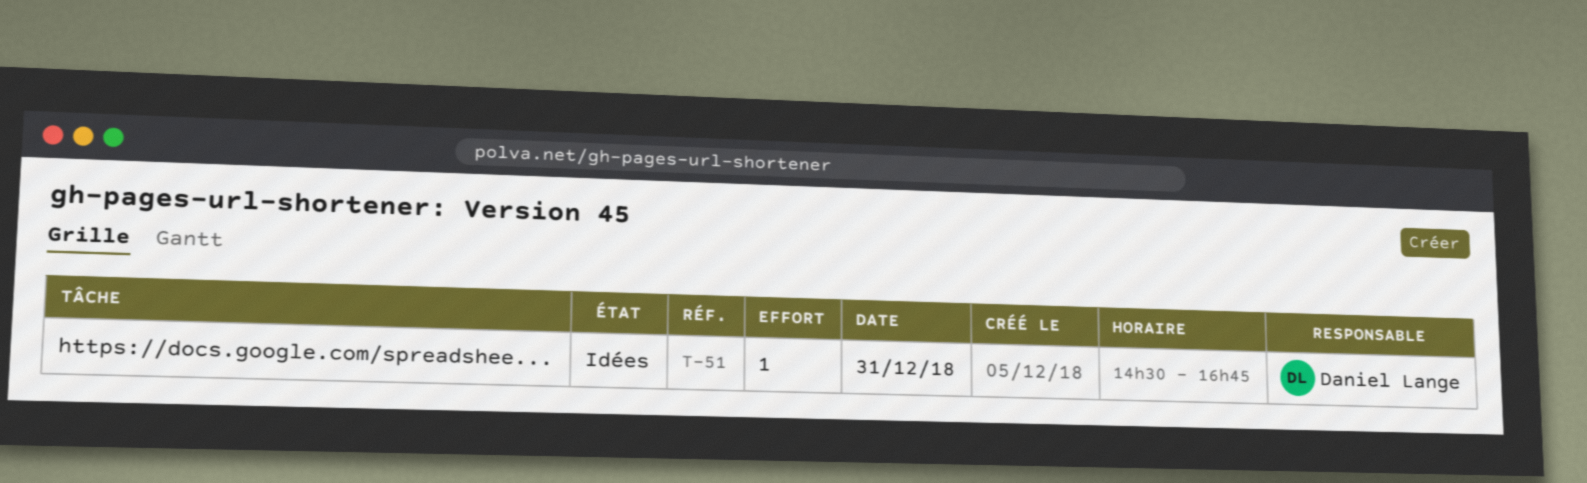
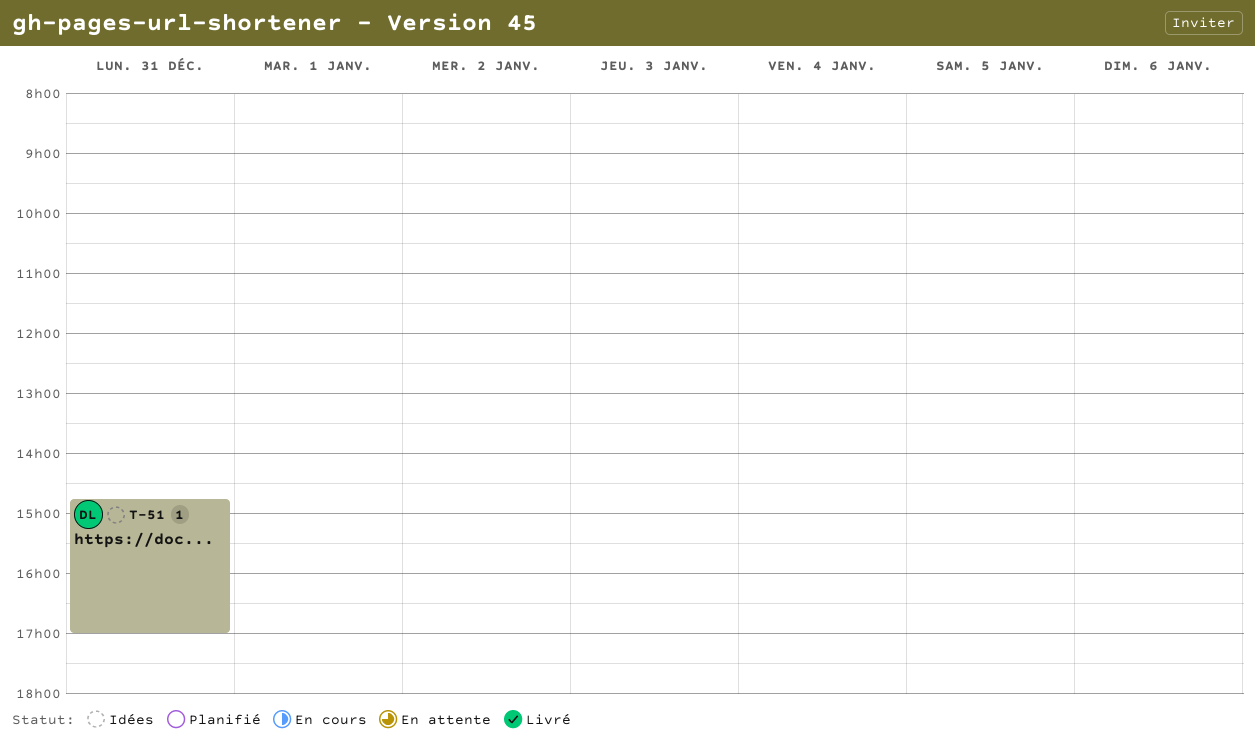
T-51, begins: 14:30 -> 14:45
T-51, ends: 16:45 -> 17:00

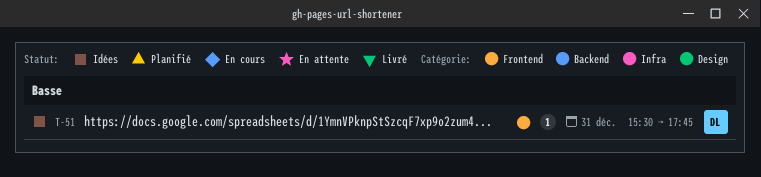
T-51, begins: 14:45 -> 15:30
T-51, ends: 17:00 -> 17:45

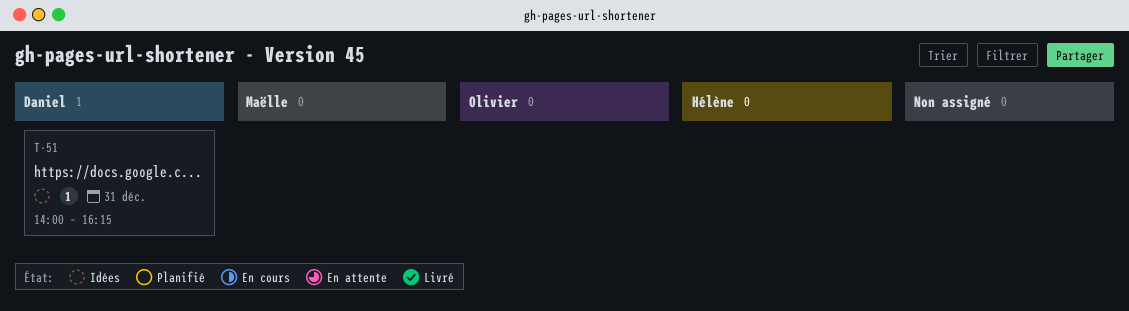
T-51, begins: 15:30 -> 14:00
T-51, ends: 17:45 -> 16:15

